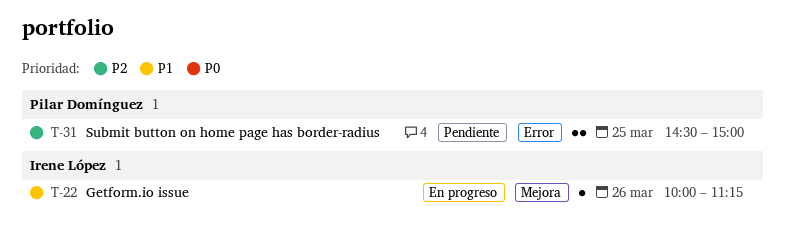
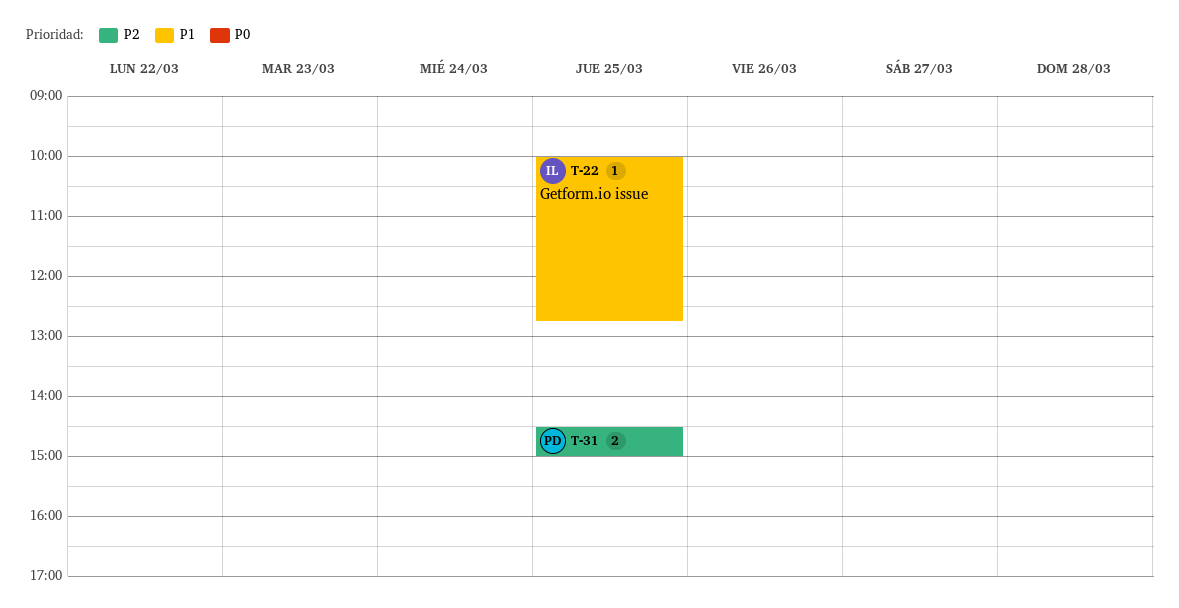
T-22, day: Mar 26 -> Mar 25
T-22, ends: 11:15 -> 12:45

